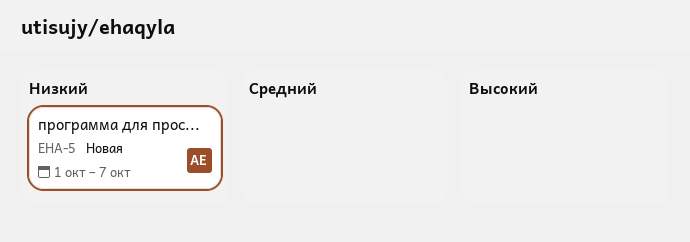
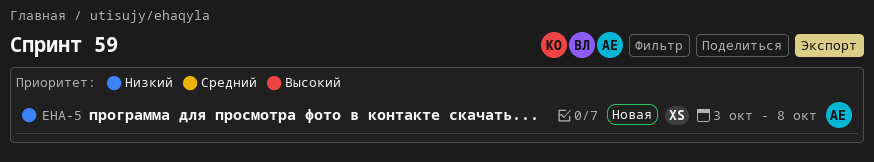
EHA-5, start: Oct 1 -> Oct 3
EHA-5, due: Oct 7 -> Oct 8

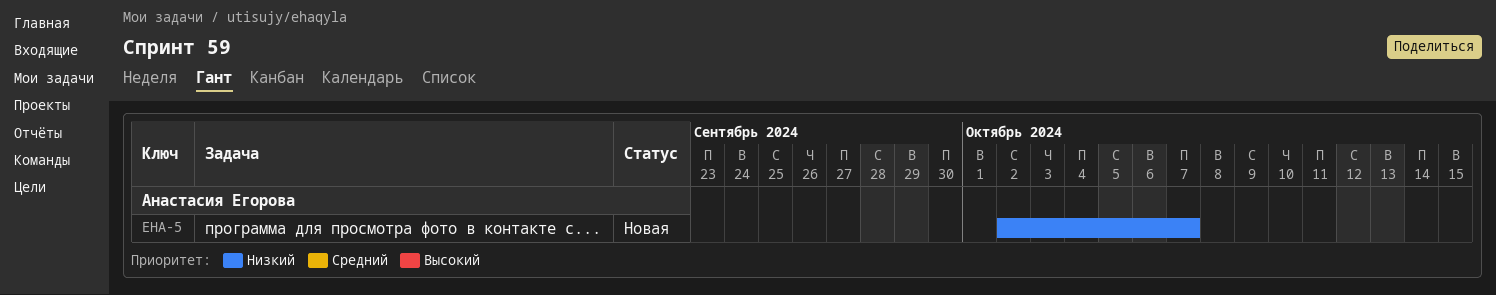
EHA-5, start: Oct 3 -> Oct 2
EHA-5, due: Oct 8 -> Oct 7

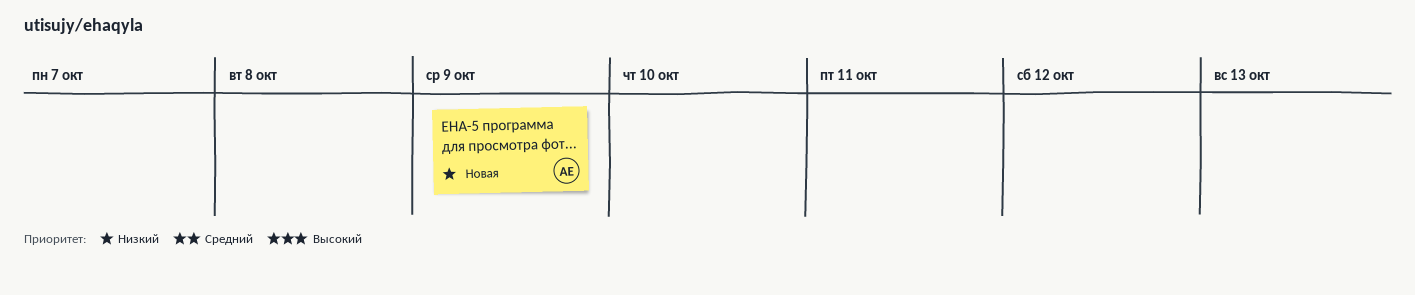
EHA-5, due: Oct 7 -> Oct 9

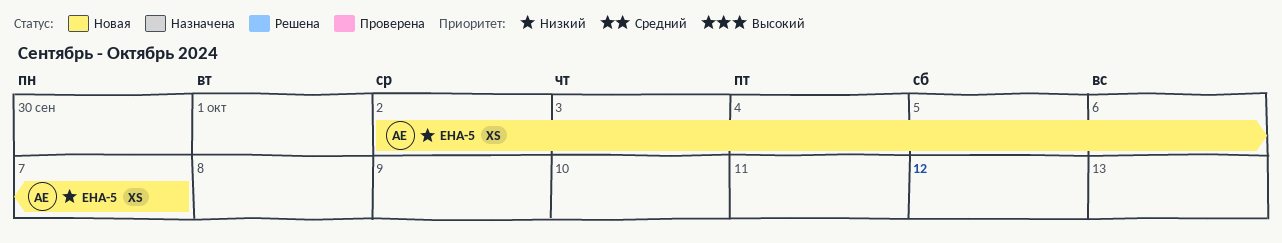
EHA-5, due: Oct 9 -> Oct 7

